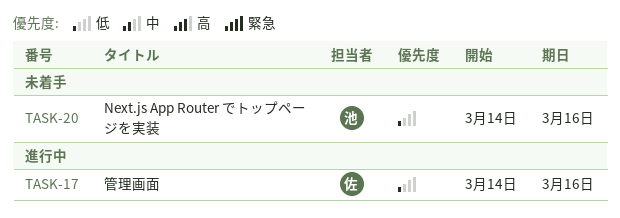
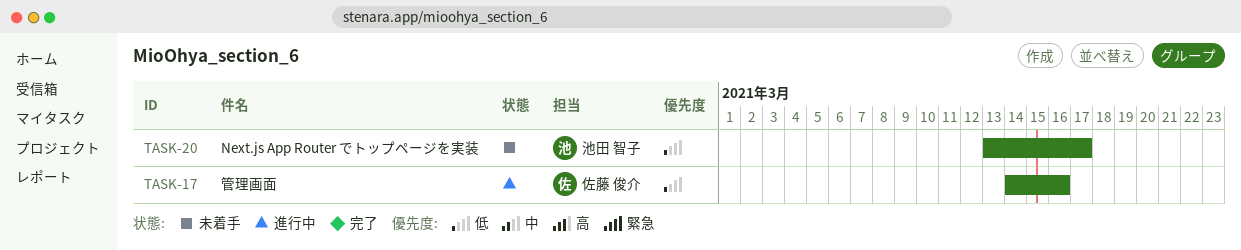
TASK-20, start: Mar 14 -> Mar 13
TASK-20, due: Mar 16 -> Mar 17

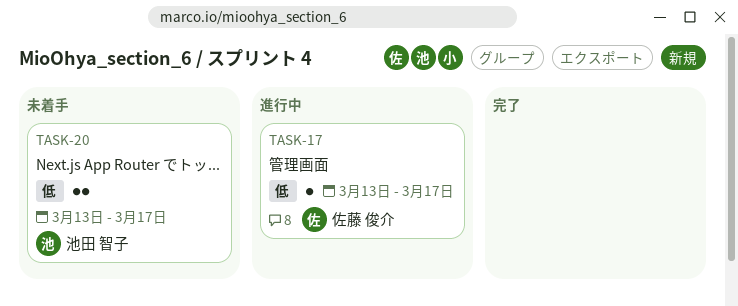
TASK-17, start: Mar 14 -> Mar 13
TASK-17, due: Mar 16 -> Mar 17

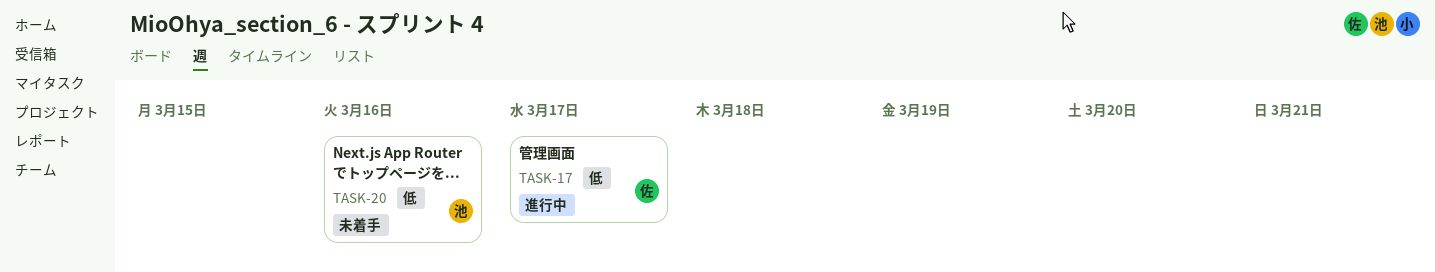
TASK-20, due: Mar 17 -> Mar 16

